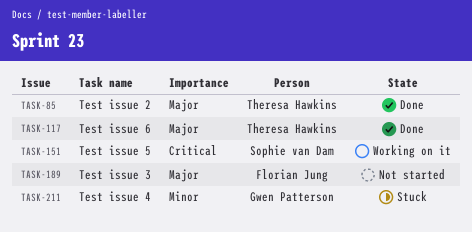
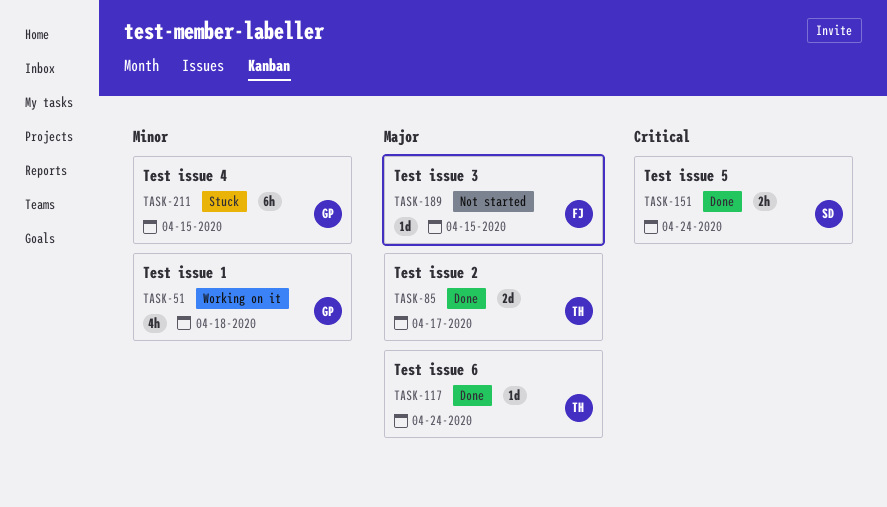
TASK-51: none -> present
TASK-151, status: Working on it -> Done

